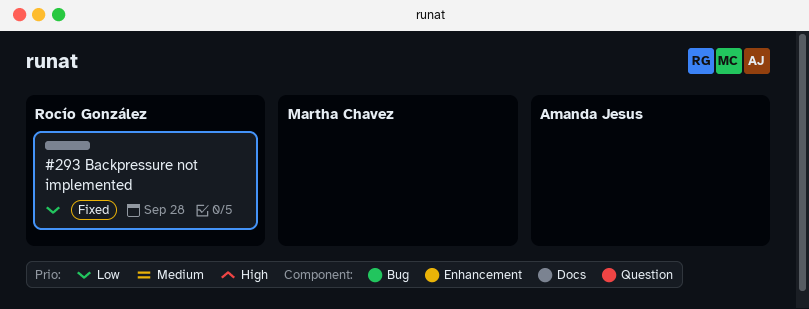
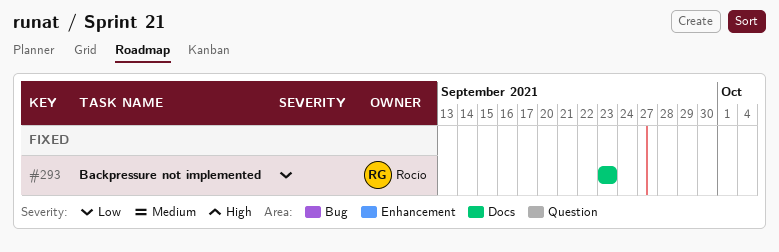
#293, due: Sep 28 -> Sep 23

